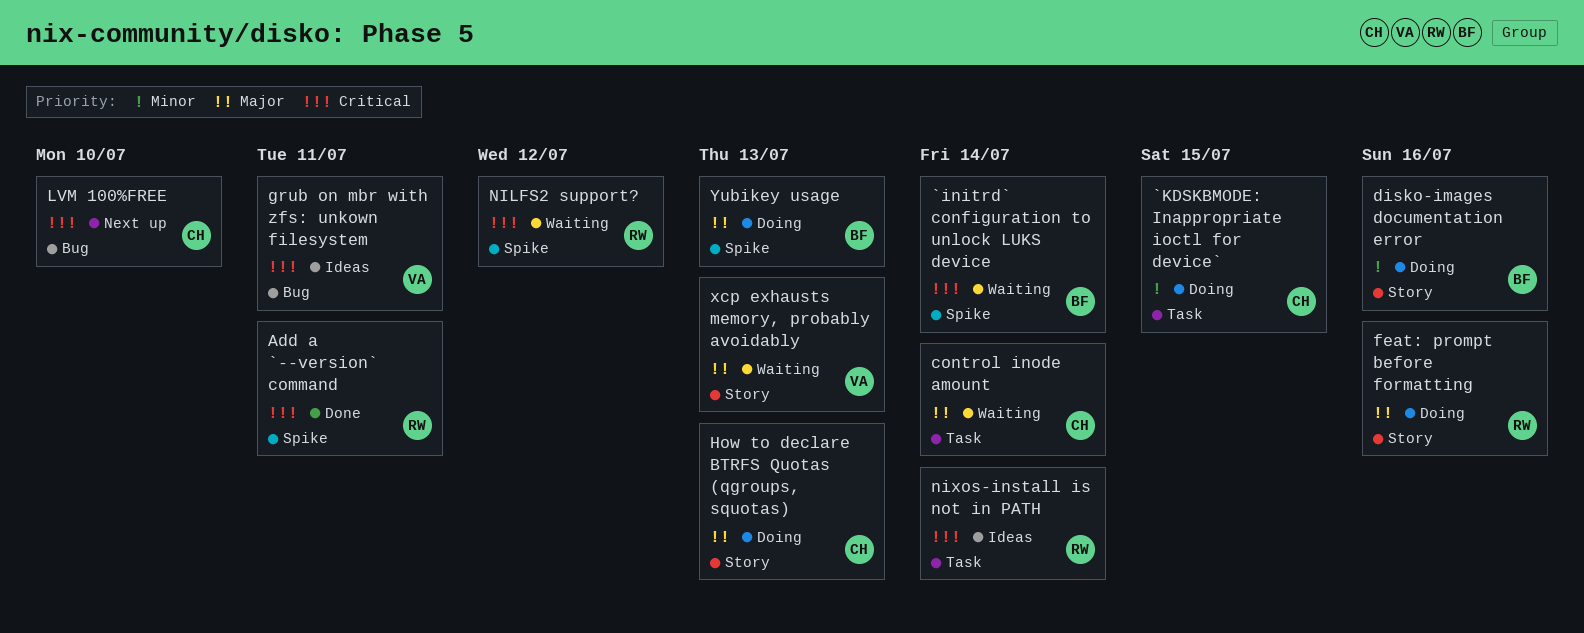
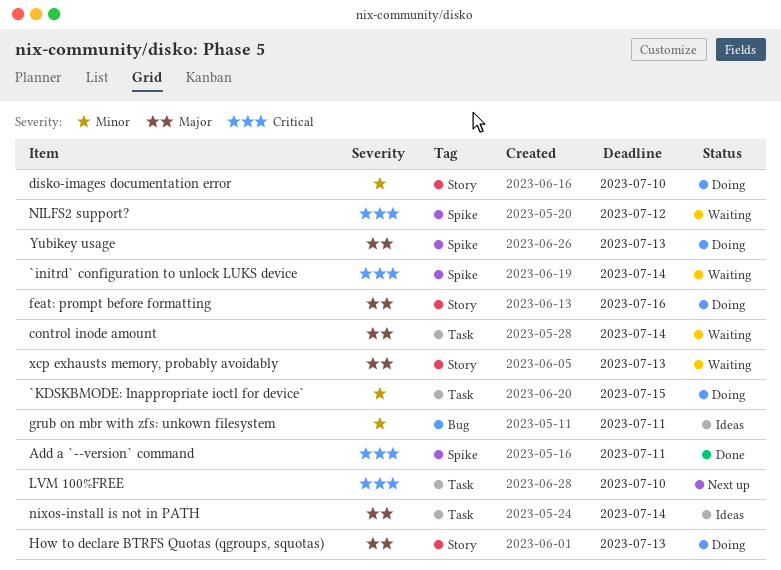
disko-images documentation error, due: Jul 16 -> Jul 10
grub on mbr with zfs: unkown filesystem, priority: Critical -> Minor
LVM 100%FREE, label: Bug -> Task
nixos-install is not in PATH, priority: Critical -> Major

